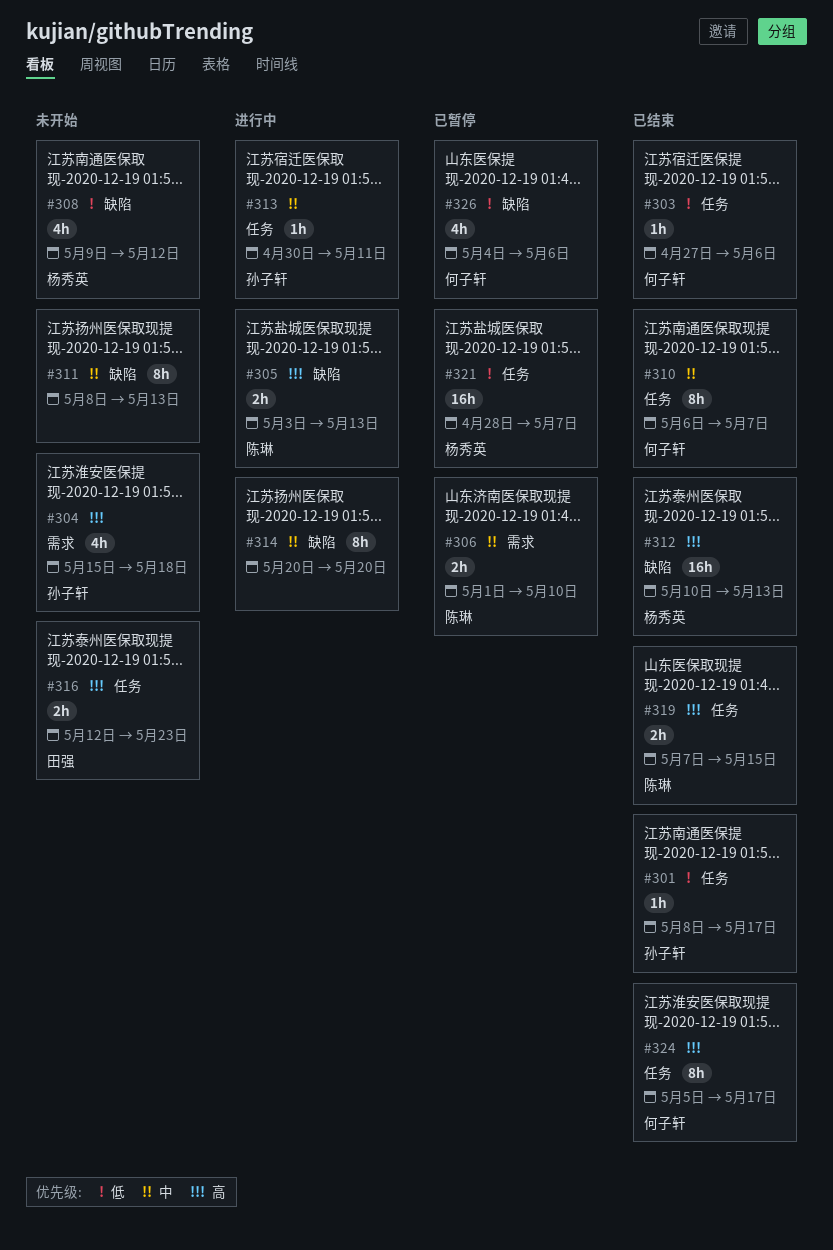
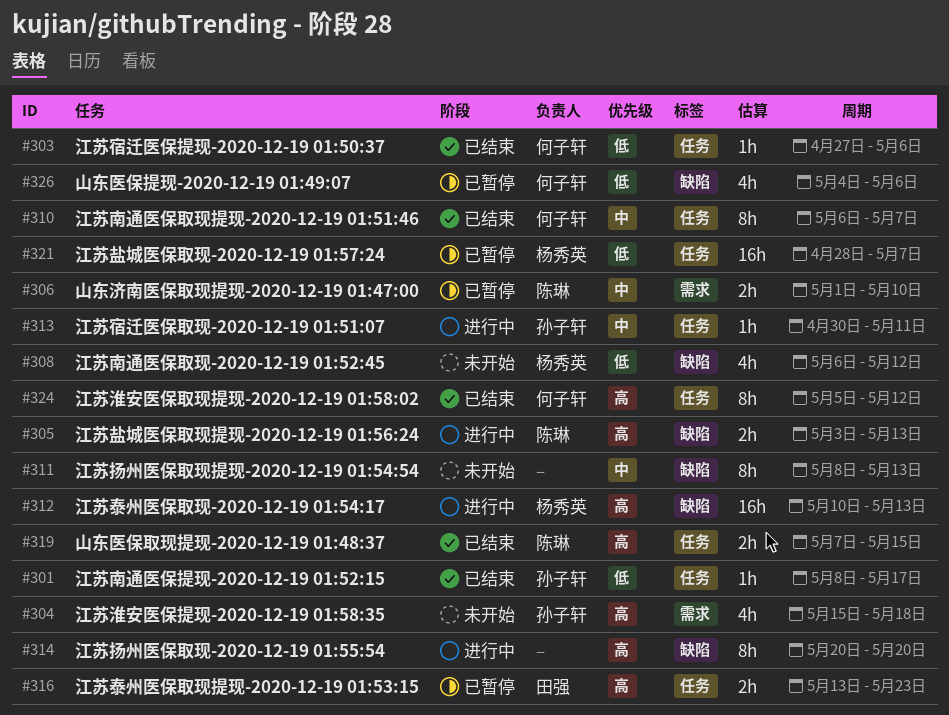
#308, start: May 9 -> May 6
#312, status: 已结束 -> 进行中
#314, priority: 中 -> 高
#316, status: 未开始 -> 已暂停
#316, start: May 12 -> May 13
#324, due: May 17 -> May 12

